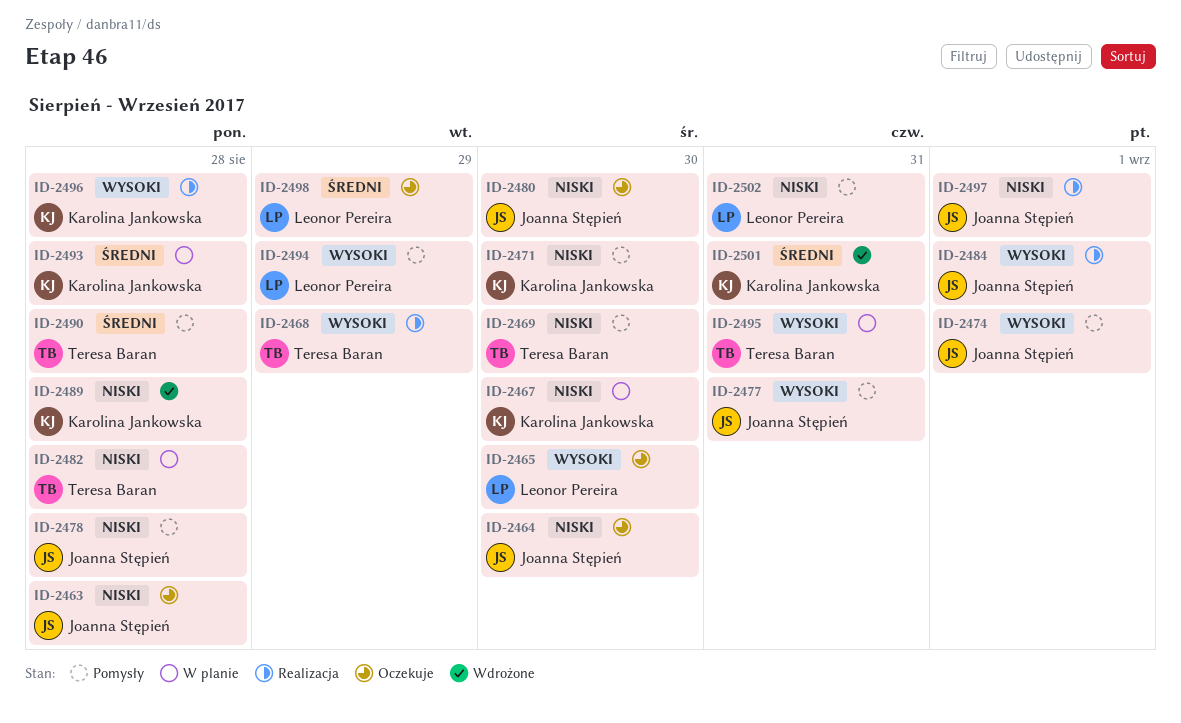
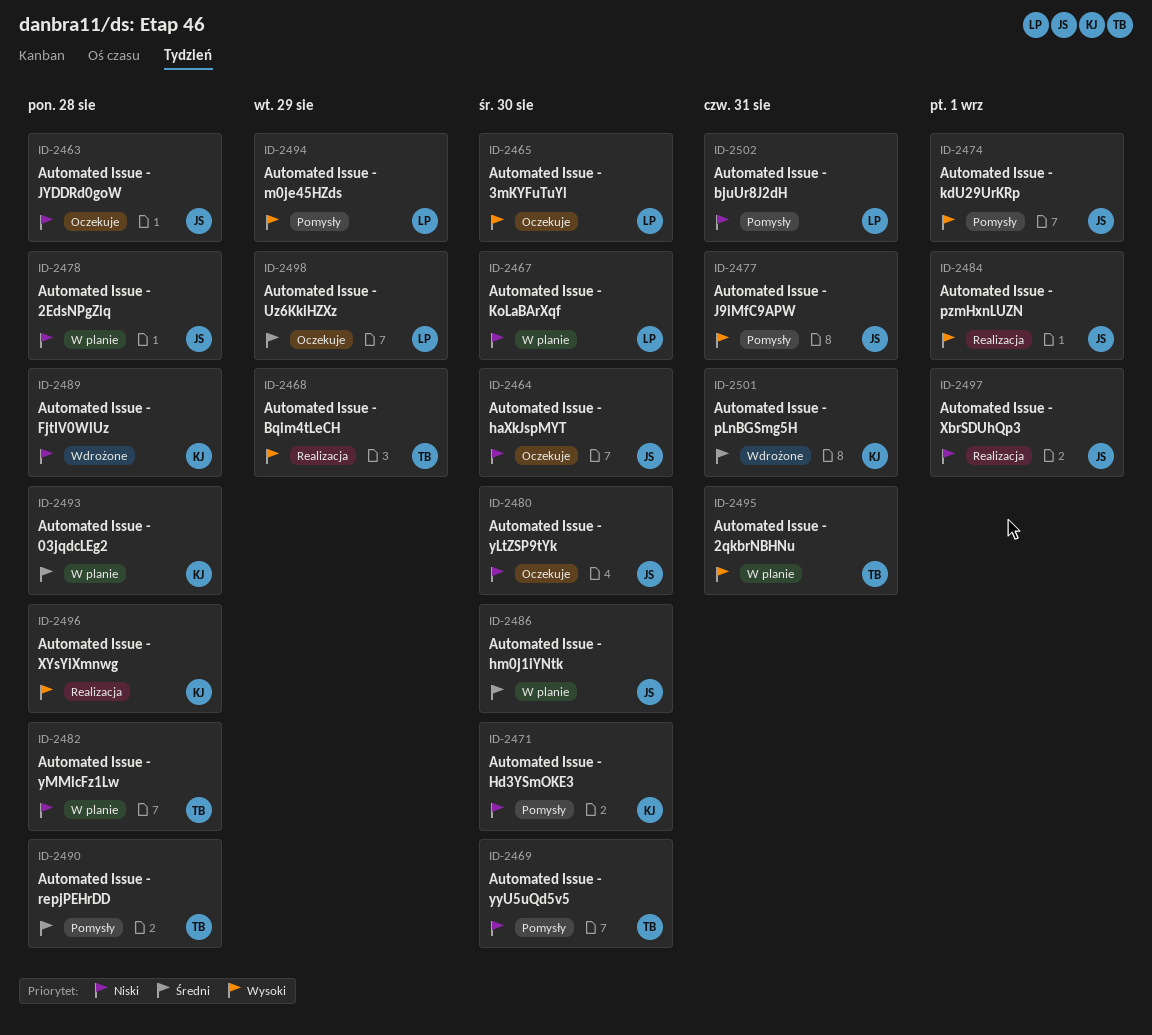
ID-2467, owner: Karolina Jankowska -> Leonor Pereira
ID-2478, status: Pomysły -> W planie
ID-2486: none -> present

